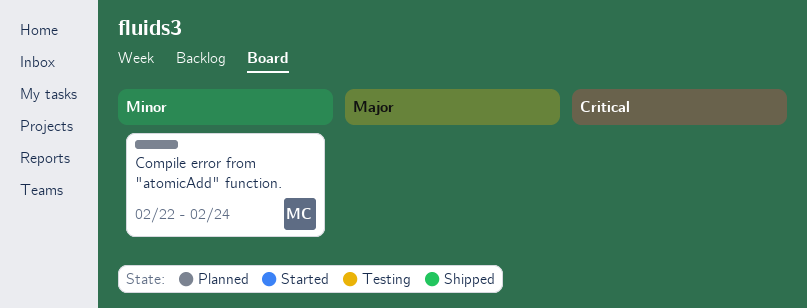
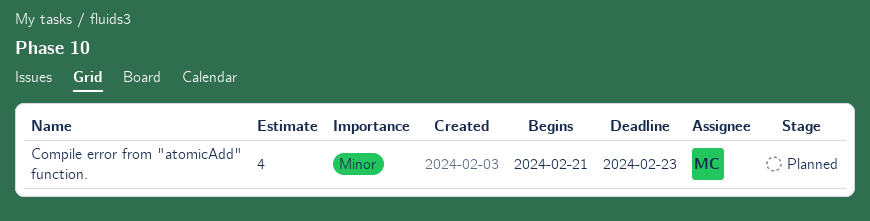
Compile error from "atomicAdd" function., start: Feb 22 -> Feb 21
Compile error from "atomicAdd" function., due: Feb 24 -> Feb 23

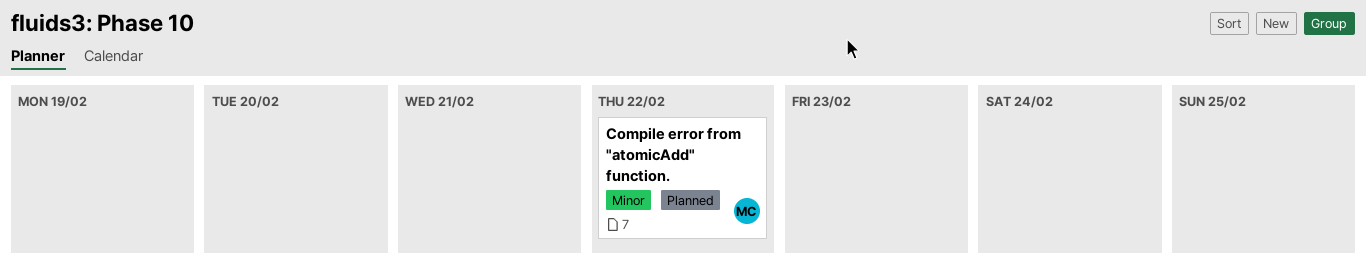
Compile error from "atomicAdd" function., due: Feb 23 -> Feb 22

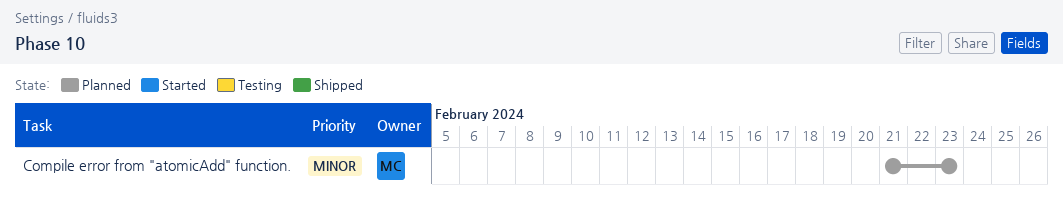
Compile error from "atomicAdd" function., due: Feb 22 -> Feb 23

